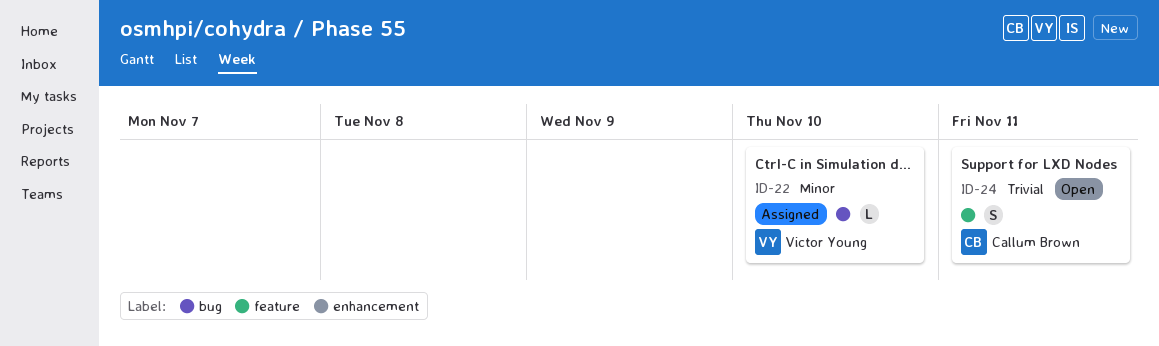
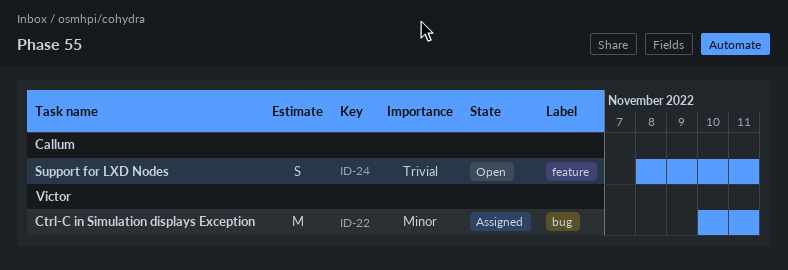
ID-22, estimate: L -> M
ID-22, due: Nov 10 -> Nov 11

